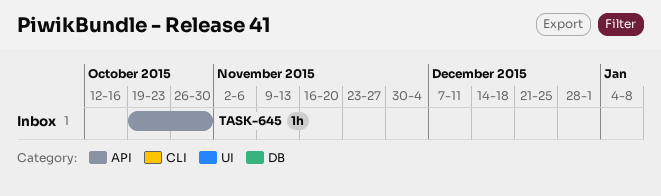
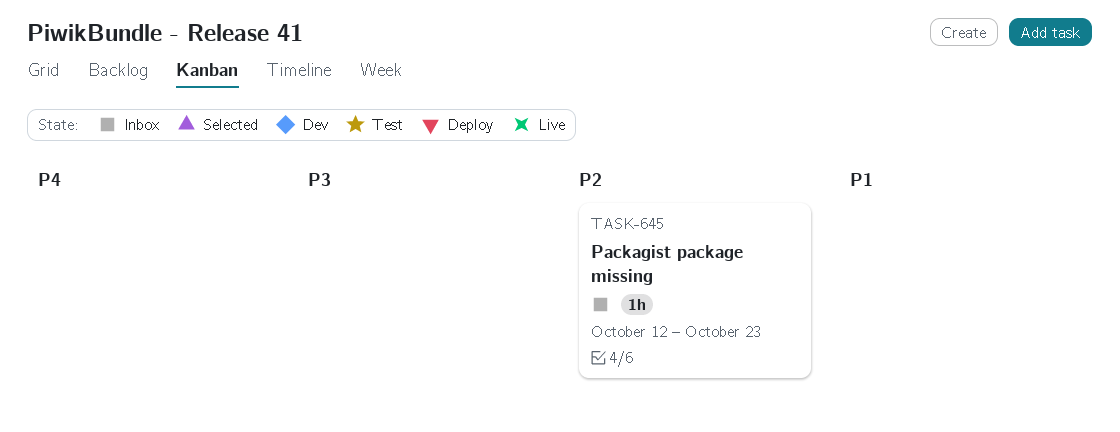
TASK-645, start: Oct 19 -> Oct 12
TASK-645, due: Oct 30 -> Oct 23

